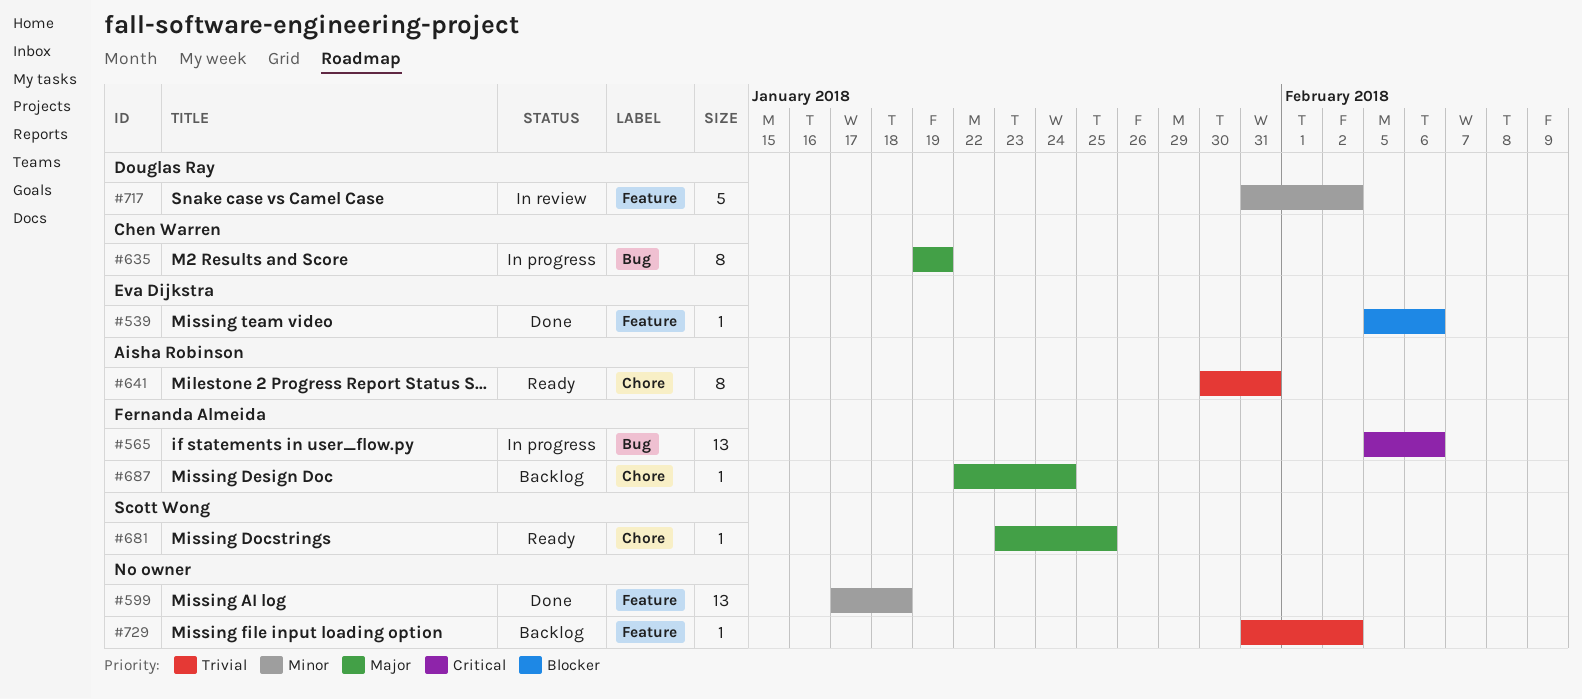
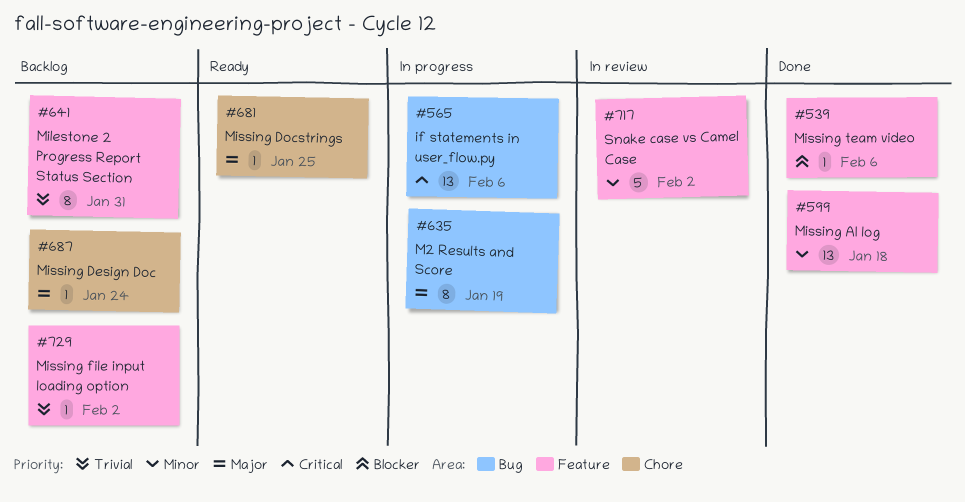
#641, status: Ready -> Backlog
#641, label: Chore -> Feature

